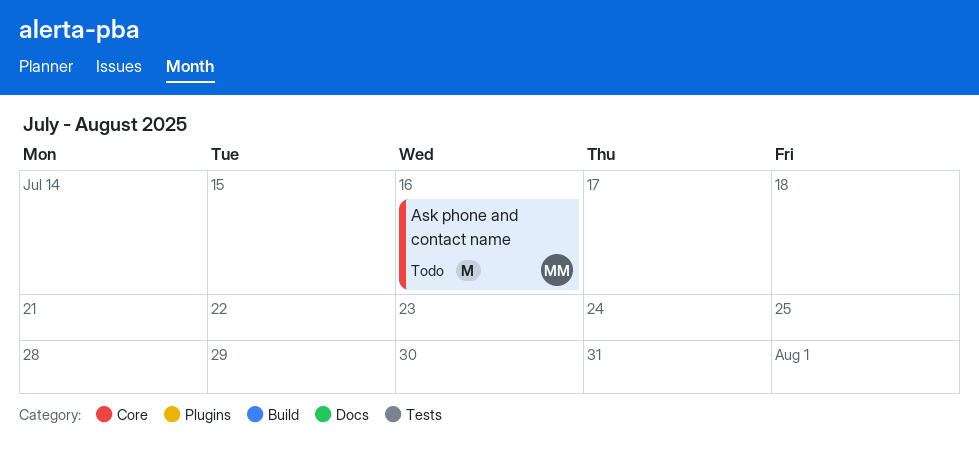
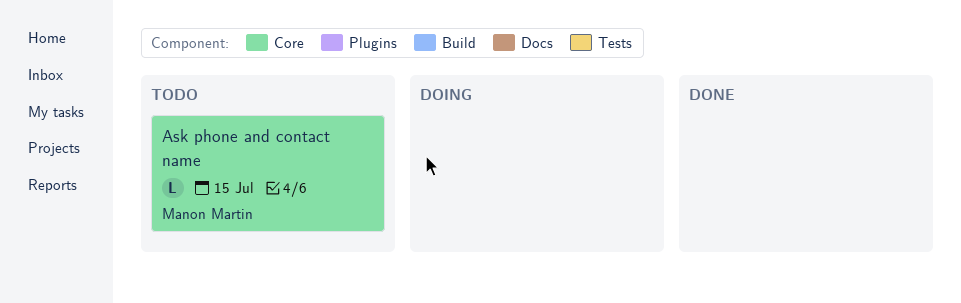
Ask phone and contact name, estimate: M -> L
Ask phone and contact name, due: Jul 16 -> Jul 15

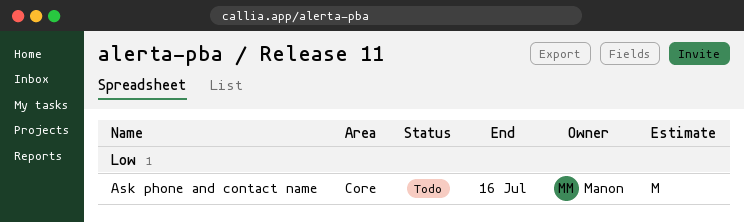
Ask phone and contact name, estimate: L -> M
Ask phone and contact name, due: Jul 15 -> Jul 16

